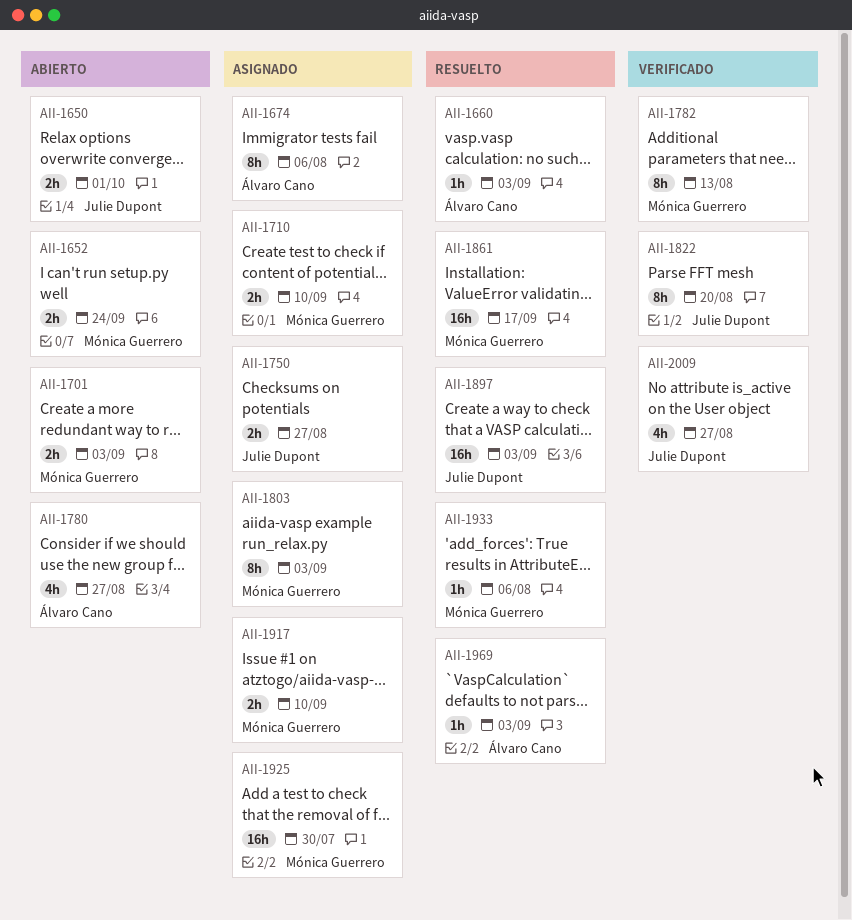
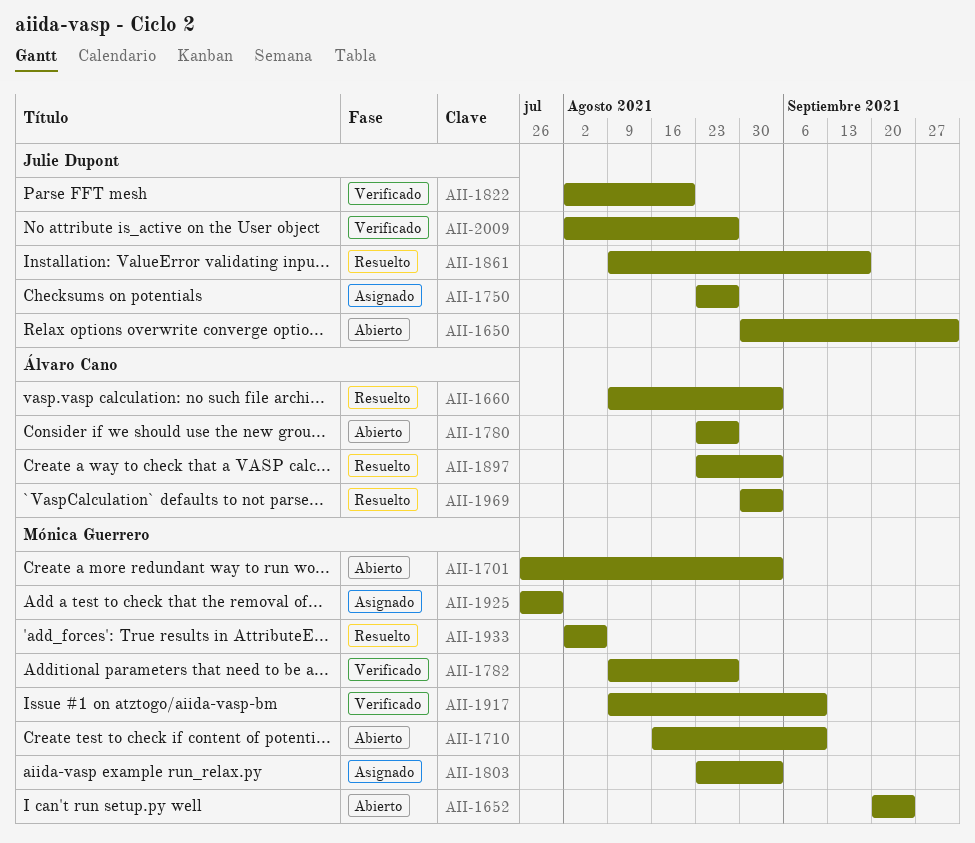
AII-1674: present -> none
AII-1710, status: Asignado -> Abierto
AII-1782, due: Aug 13 -> Aug 27
AII-1861, owner: Mónica Guerrero -> Julie Dupont
AII-1897, owner: Julie Dupont -> Álvaro Cano
AII-1917, status: Asignado -> Verificado

